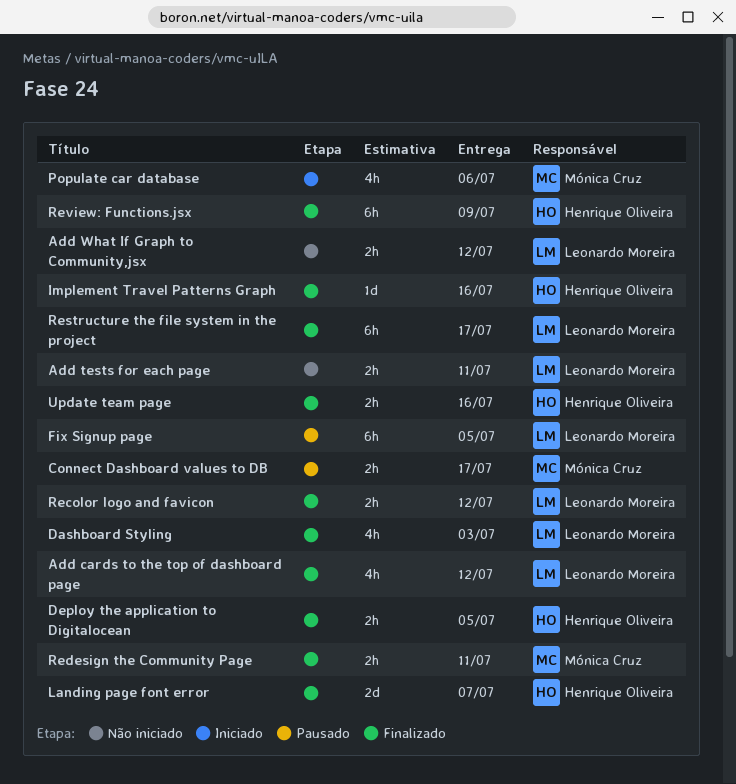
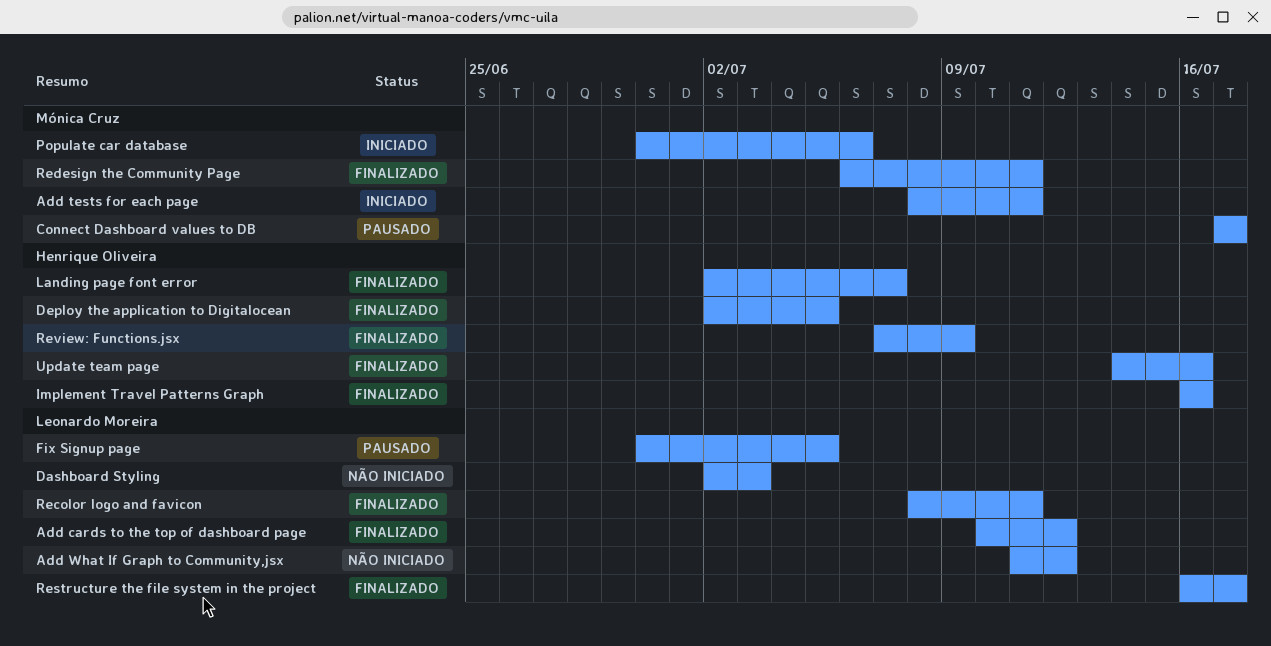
Add tests for each page, status: Não iniciado -> Iniciado
Add tests for each page, owner: Leonardo Moreira -> Mónica Cruz
Dashboard Styling, status: Finalizado -> Não iniciado
Recolor logo and favicon, due: Jul 12 -> Jul 11

